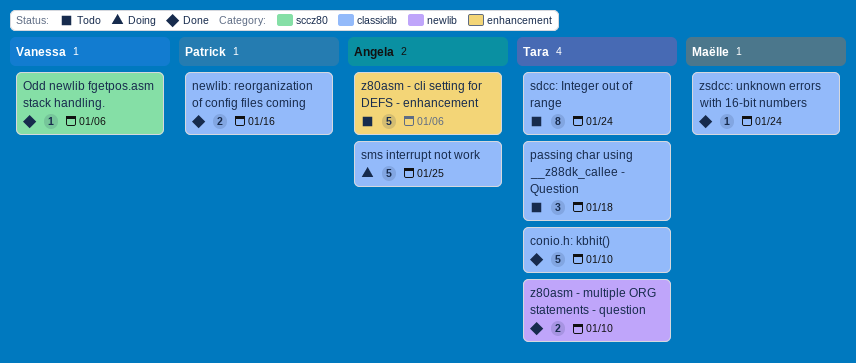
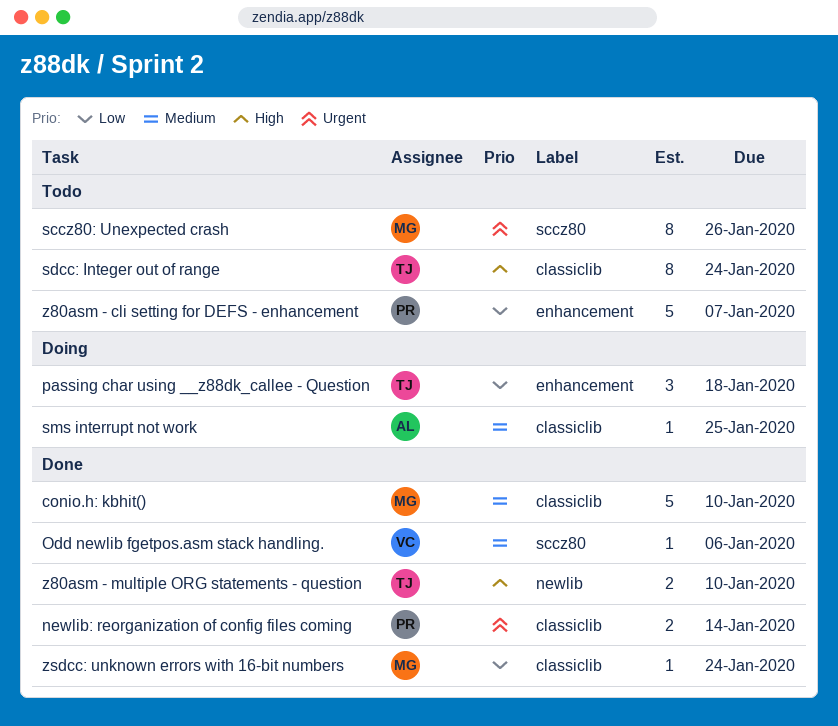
conio.h: kbhit(), owner: Tara -> Maëlle
newlib: reorganization of config files coming, due: Jan 16 -> Jan 14
passing char using __z88dk_callee - Question, status: Todo -> Doing
passing char using __z88dk_callee - Question, label: classiclib -> enhancement
sccz80: Unexpected crash: none -> present
sms interrupt not work, estimate: 5 -> 1
z80asm - cli setting for DEFS - enhancement, owner: Angela -> Patrick
z80asm - cli setting for DEFS - enhancement, due: Jan 6 -> Jan 7

